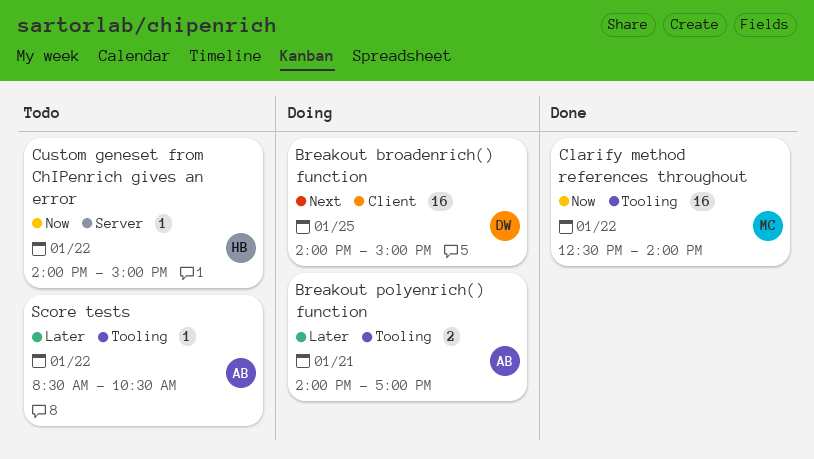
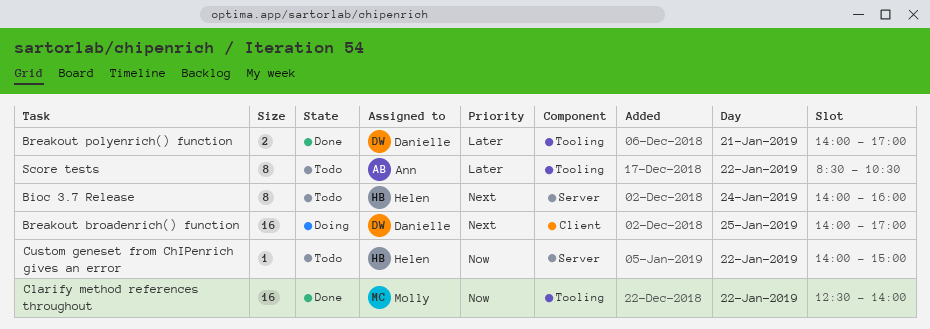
Bioc 3.7 Release: none -> present
Breakout broadenrich() function, ends: 15:00 -> 17:00
Breakout polyenrich() function, status: Doing -> Done
Breakout polyenrich() function, owner: Ann -> Danielle
Score tests, estimate: 1 -> 8

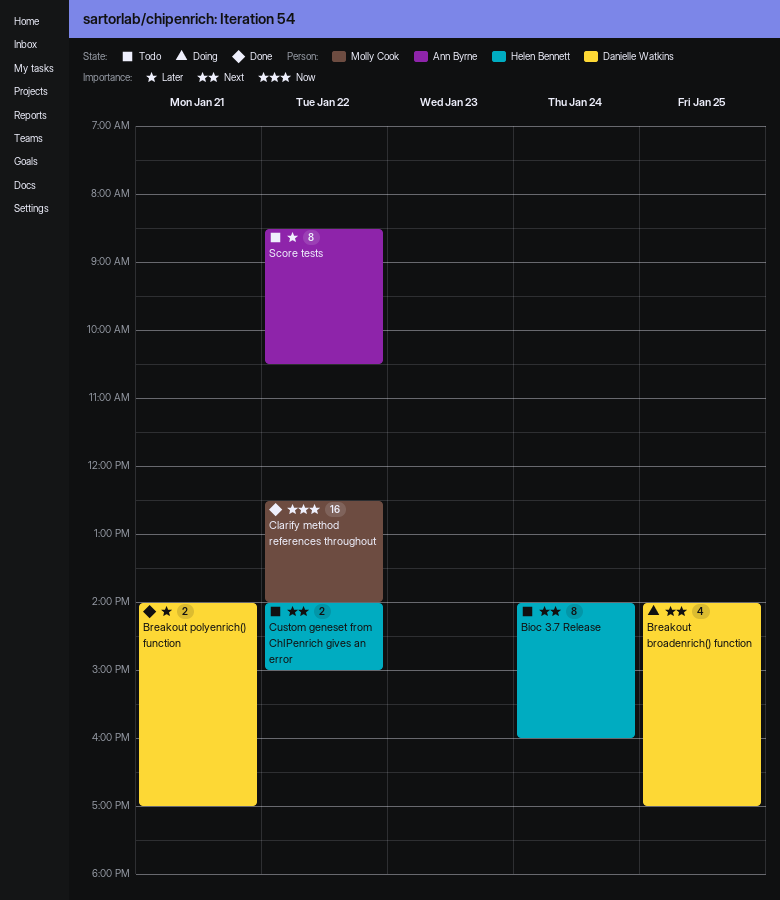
Breakout broadenrich() function, estimate: 16 -> 4
Custom geneset from ChIPenrich gives an error, priority: Now -> Next
Custom geneset from ChIPenrich gives an error, estimate: 1 -> 2

